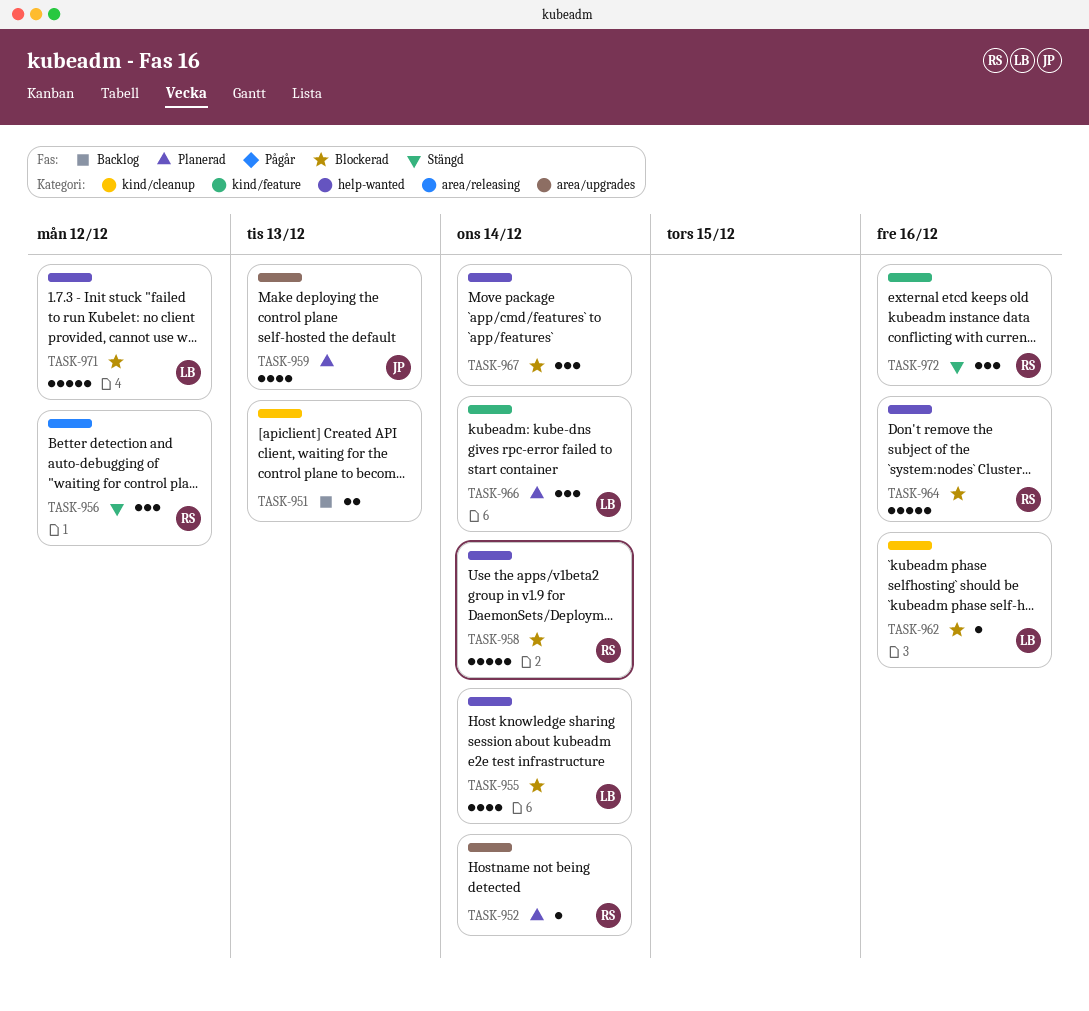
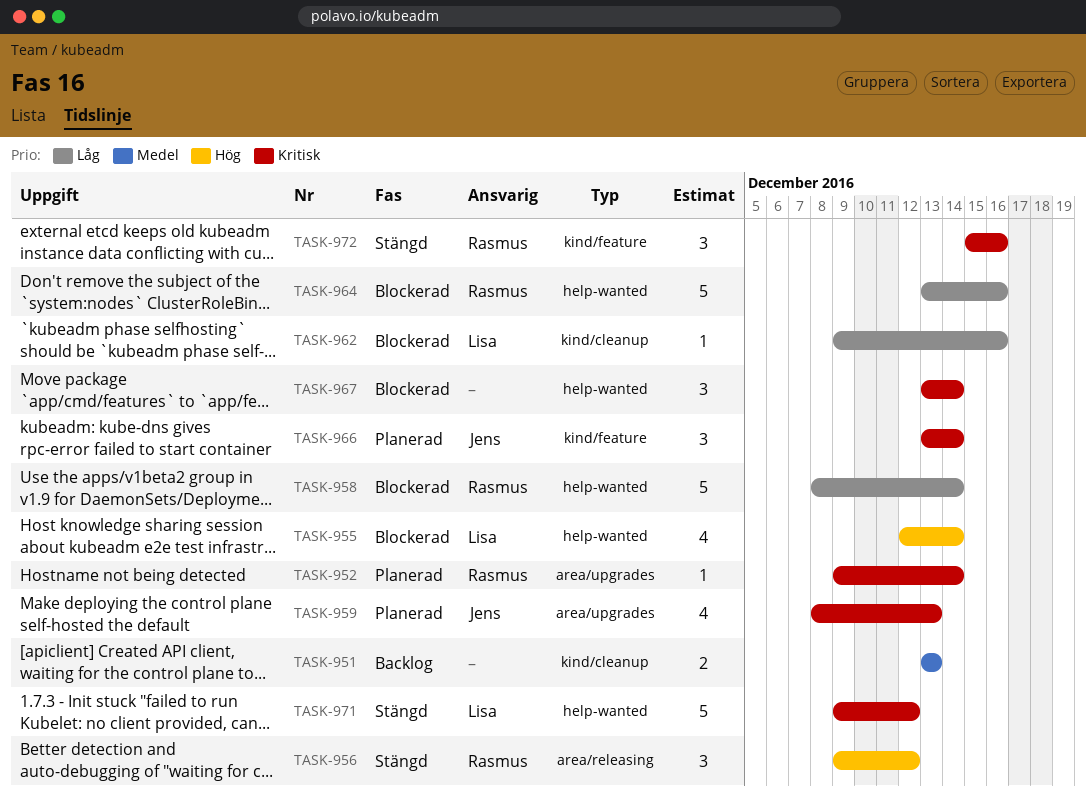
TASK-966, owner: Lisa -> Jens
TASK-971, status: Blockerad -> Stängd

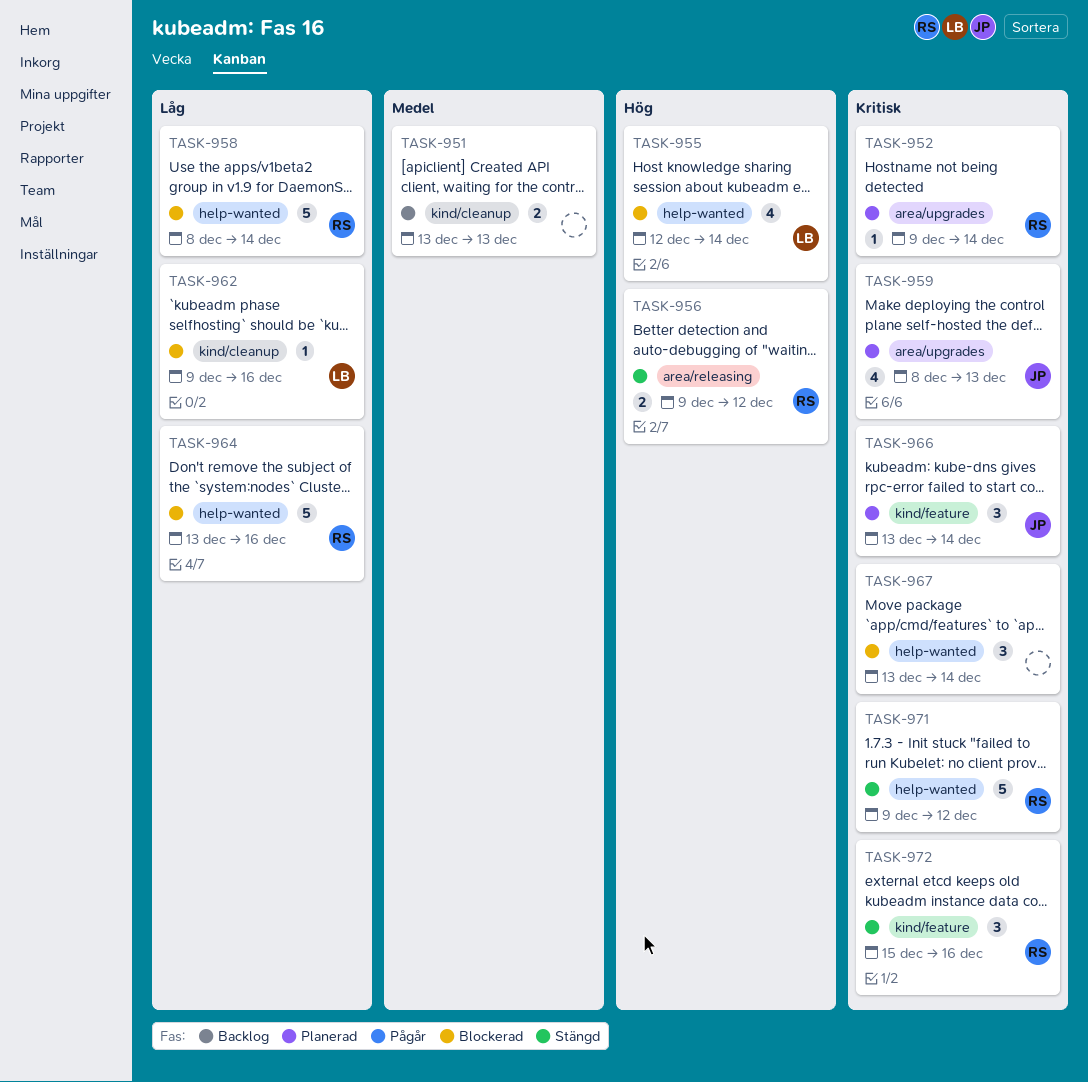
TASK-956, estimate: 3 -> 2
TASK-971, owner: Lisa -> Rasmus

